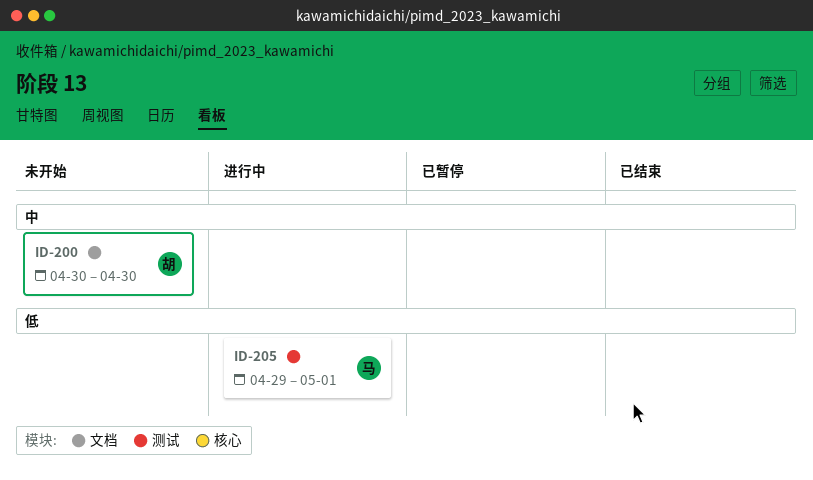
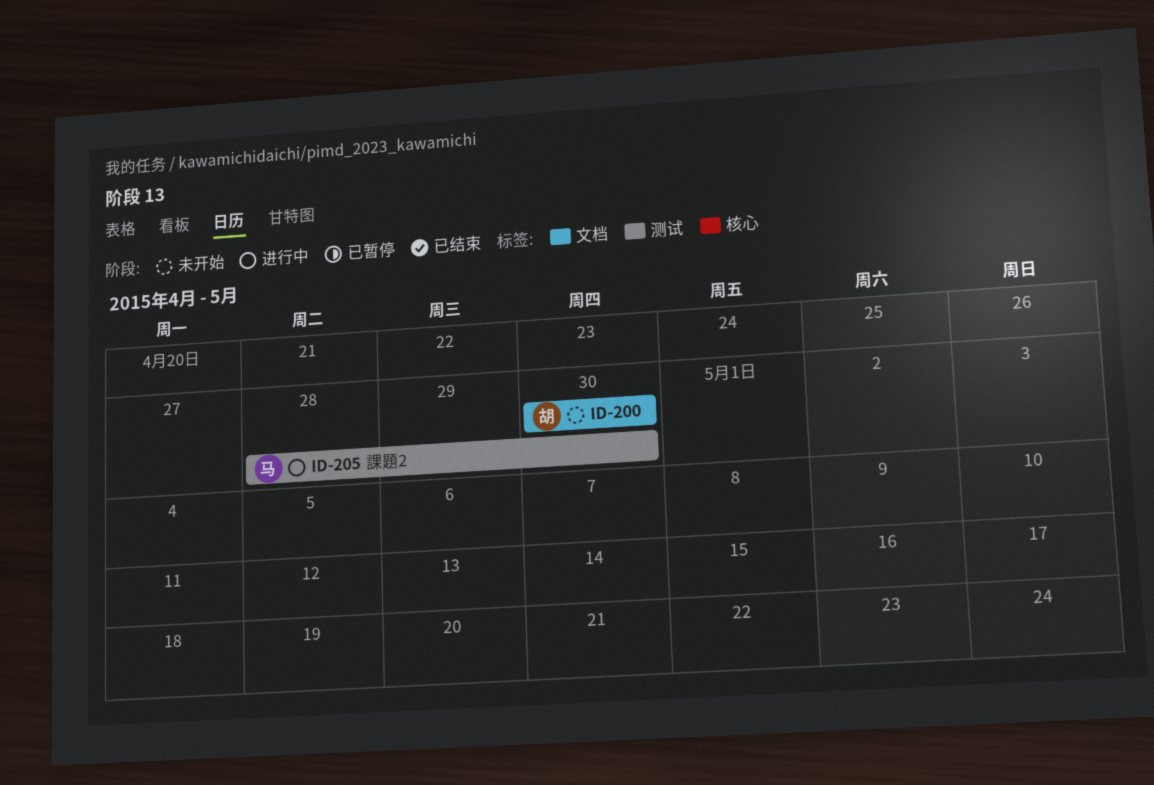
ID-205, start: Apr 29 -> Apr 28
ID-205, due: May 1 -> Apr 30

